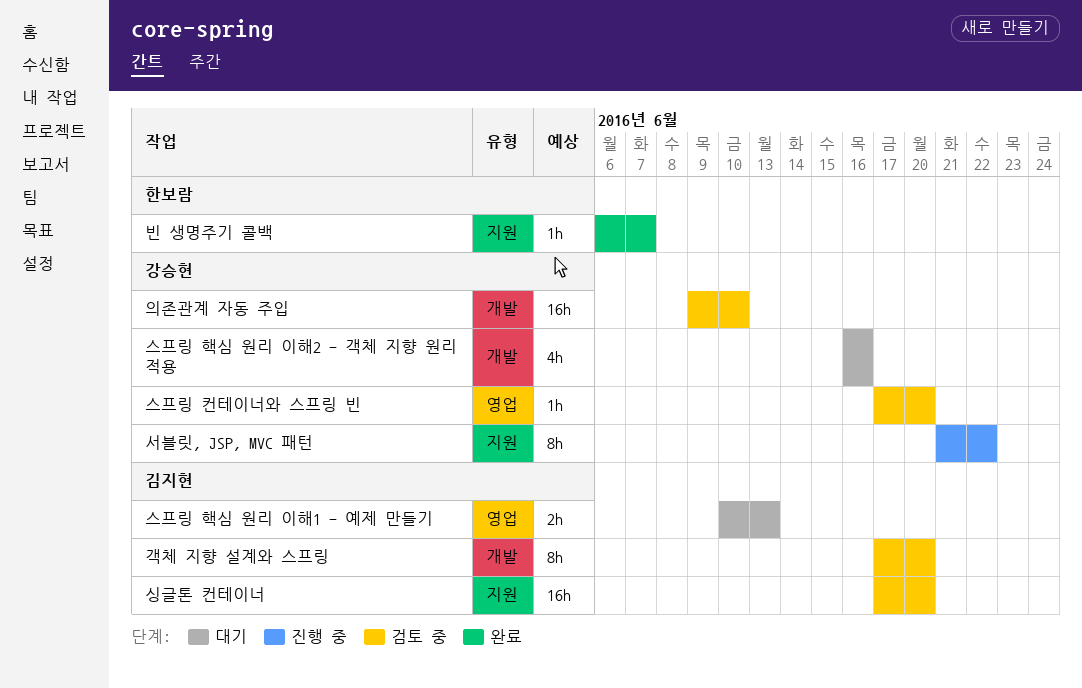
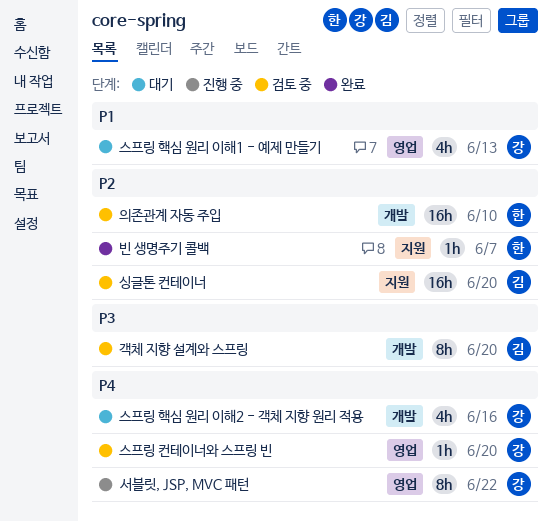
서블릿, JSP, MVC 패턴, label: 지원 -> 영업
스프링 핵심 원리 이해1 - 예제 만들기, owner: 김지현 -> 강승현
스프링 핵심 원리 이해1 - 예제 만들기, estimate: 2h -> 4h
의존관계 자동 주입, owner: 강승현 -> 한보람

